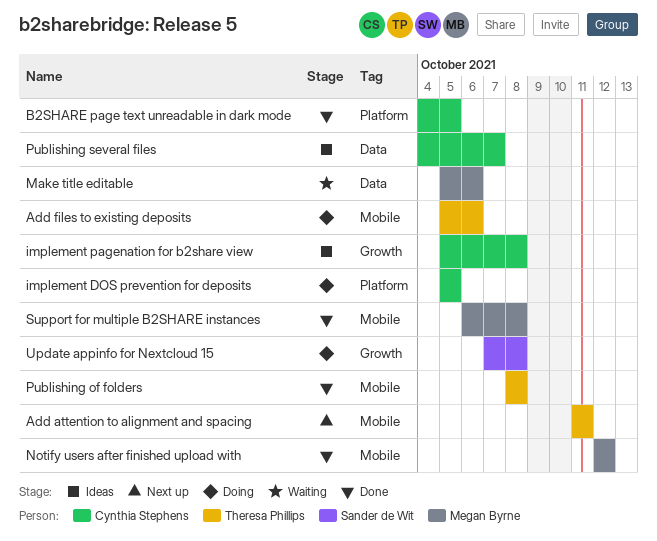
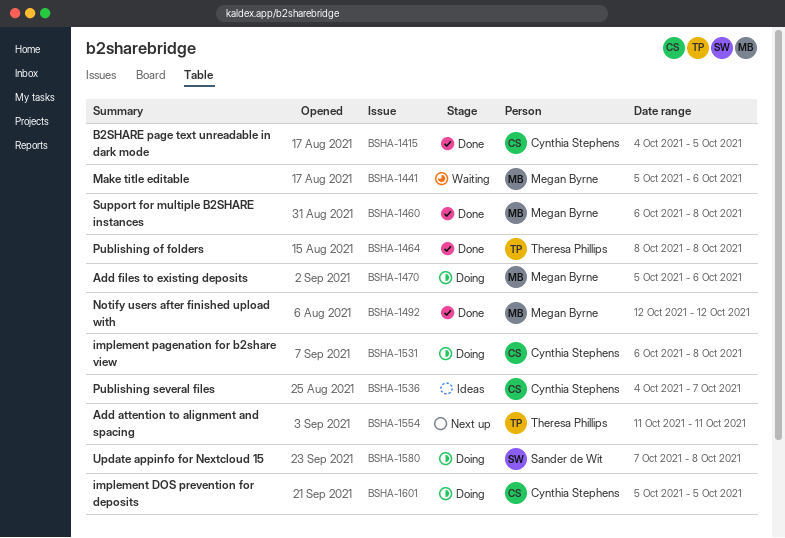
Add files to existing deposits, owner: Theresa Phillips -> Megan Byrne
implement pagenation for b2share view, status: Ideas -> Doing
implement pagenation for b2share view, start: Oct 5 -> Oct 6

